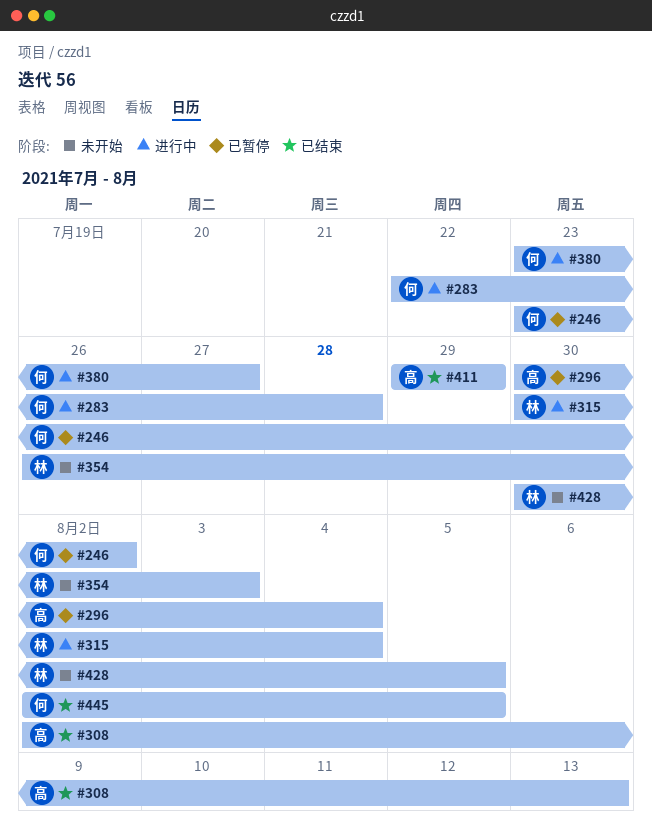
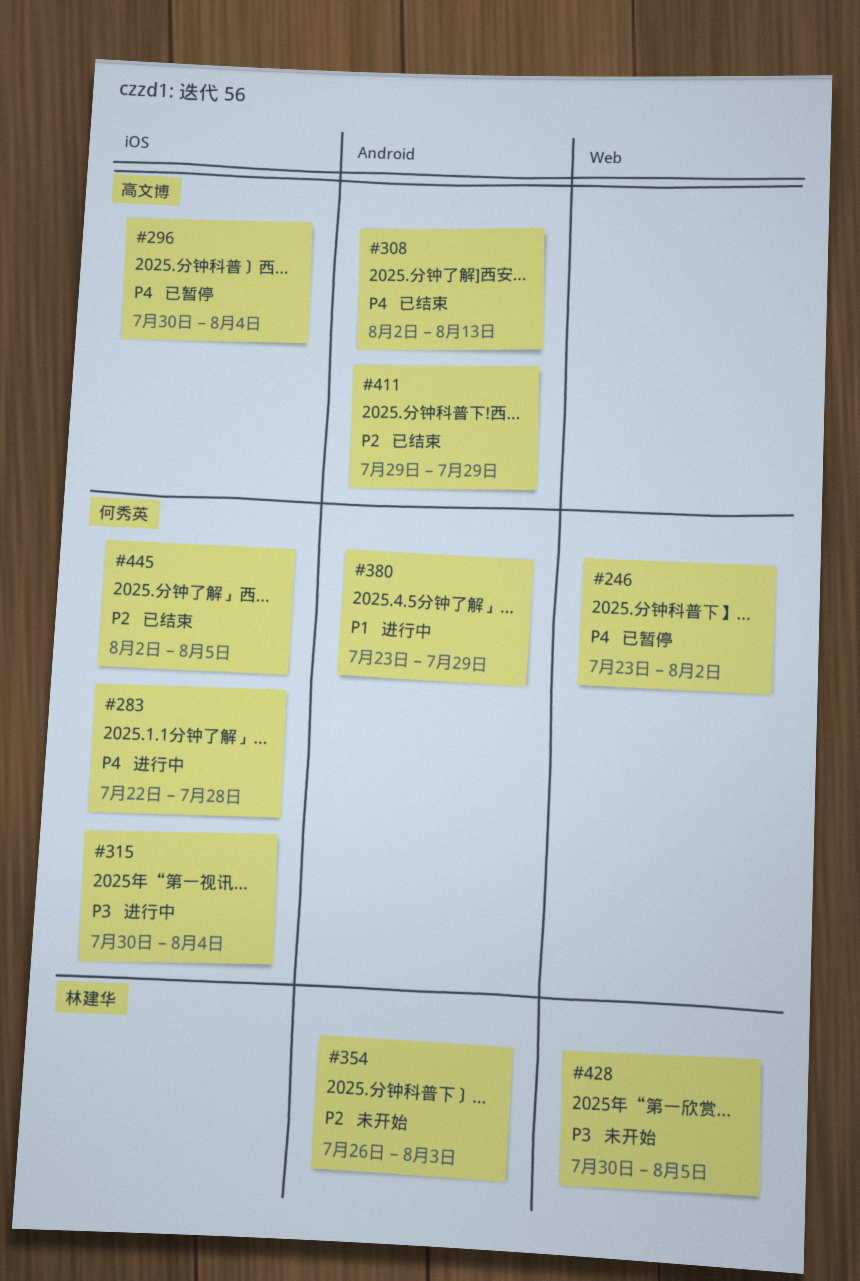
#315, owner: 林建华 -> 何秀英
#380, due: Jul 27 -> Jul 29

